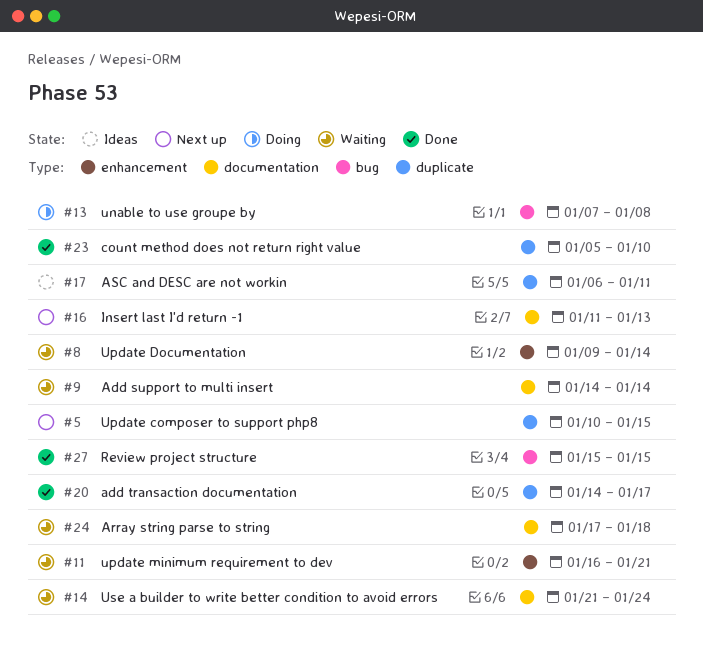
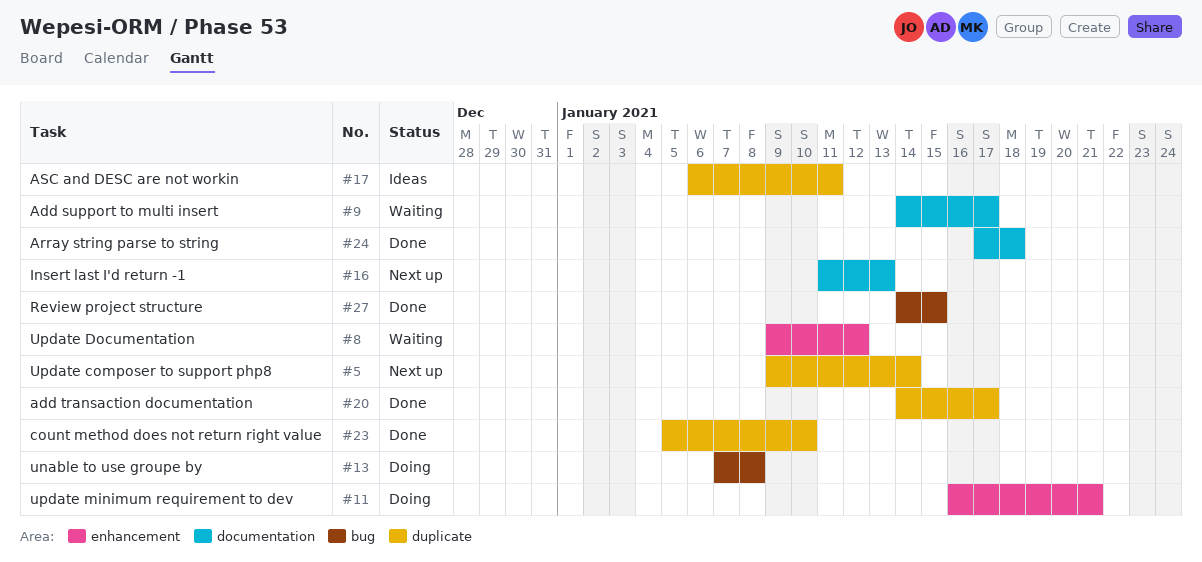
#5, start: Jan 10 -> Jan 9
#5, due: Jan 15 -> Jan 14
#8, due: Jan 14 -> Jan 12
#9, due: Jan 14 -> Jan 17
#11, status: Waiting -> Doing
#14: present -> none
#24, status: Waiting -> Done
#27, start: Jan 15 -> Jan 14

